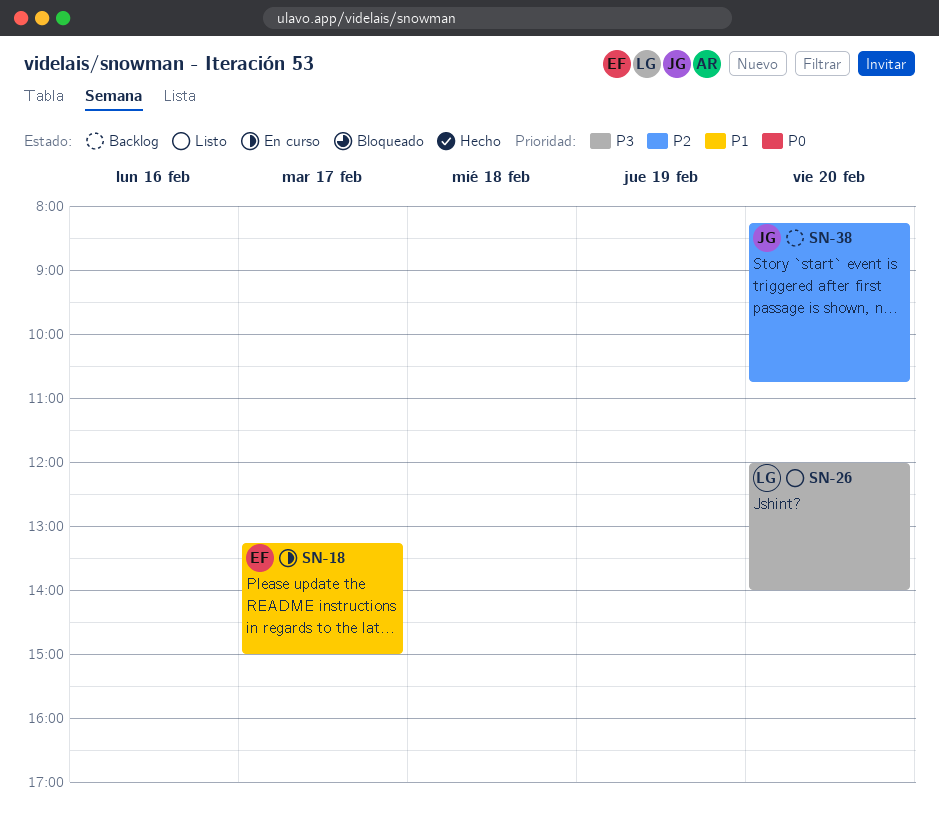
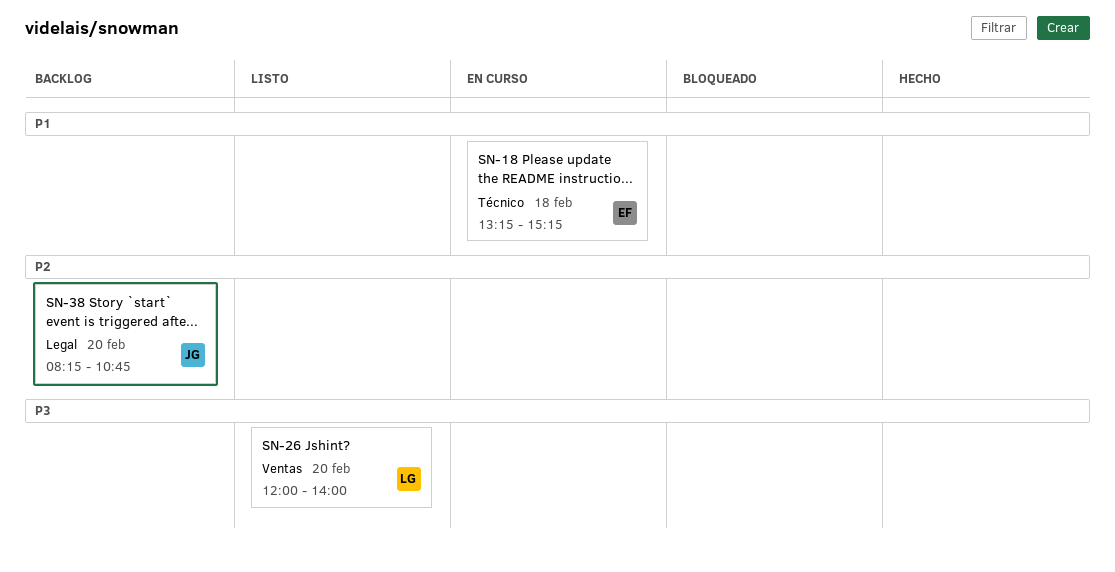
SN-18, day: Feb 17 -> Feb 18
SN-18, ends: 15:00 -> 15:15

